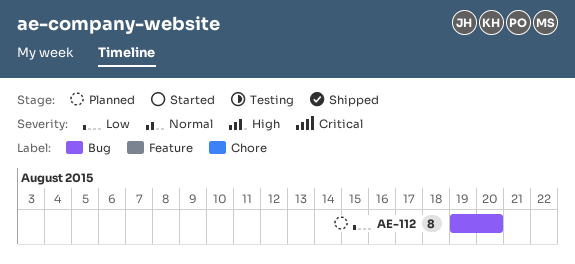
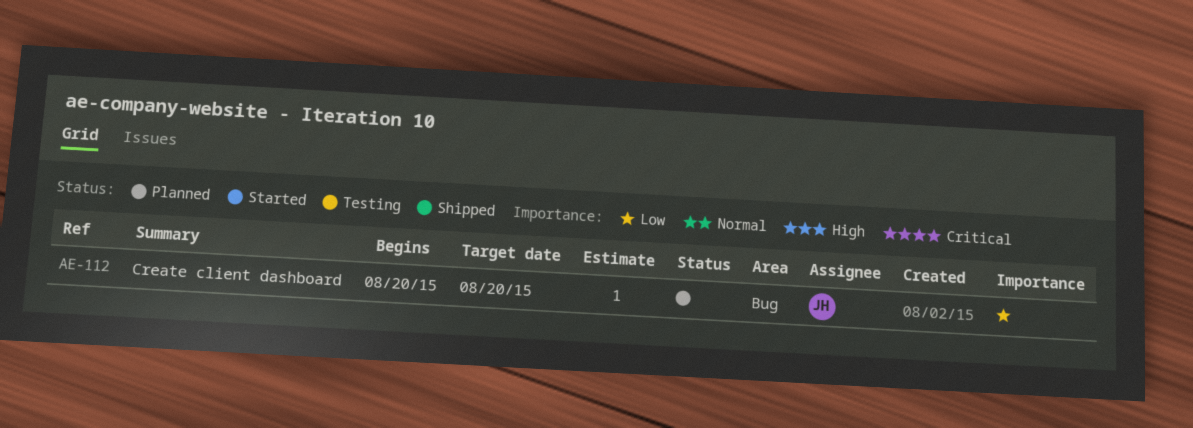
AE-112, estimate: 8 -> 1
AE-112, start: Aug 19 -> Aug 20

